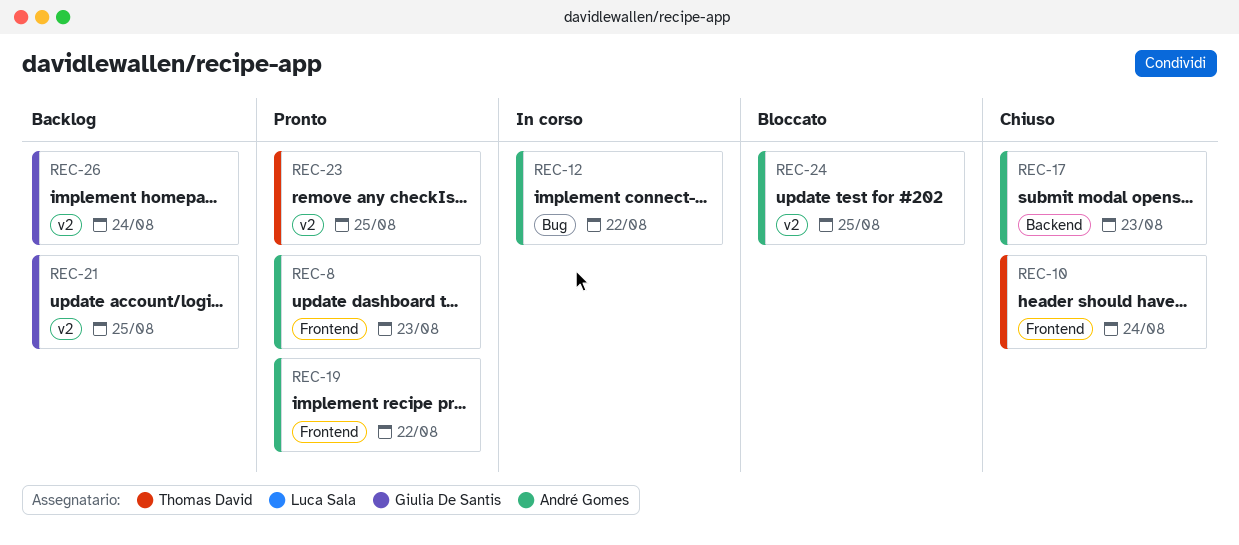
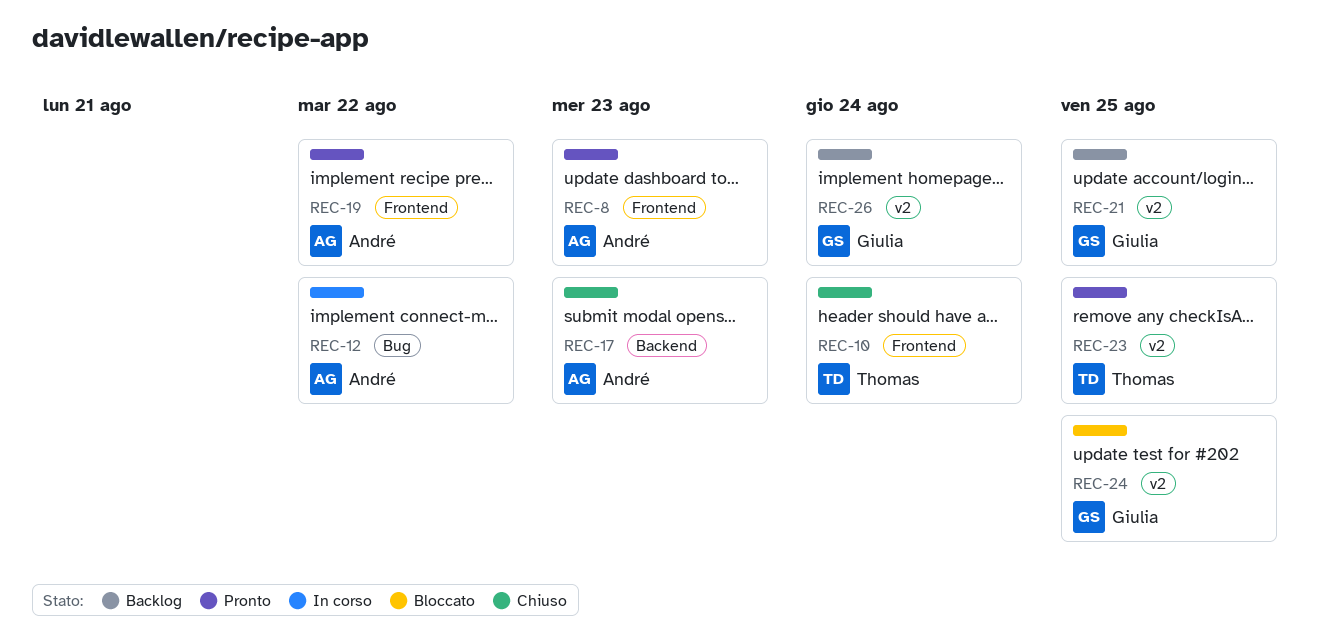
REC-24, owner: André Gomes -> Giulia De Santis

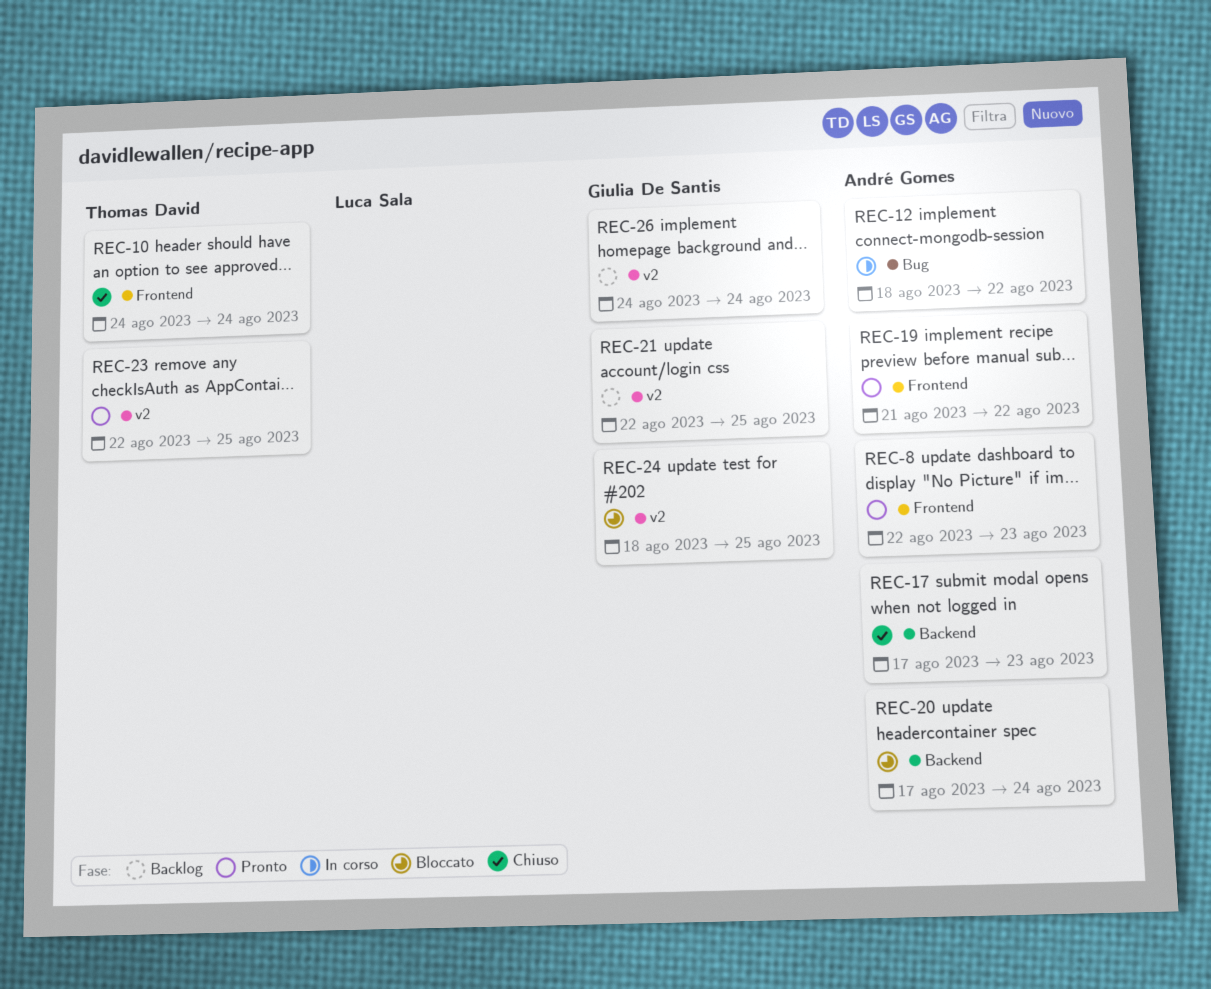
REC-20: none -> present

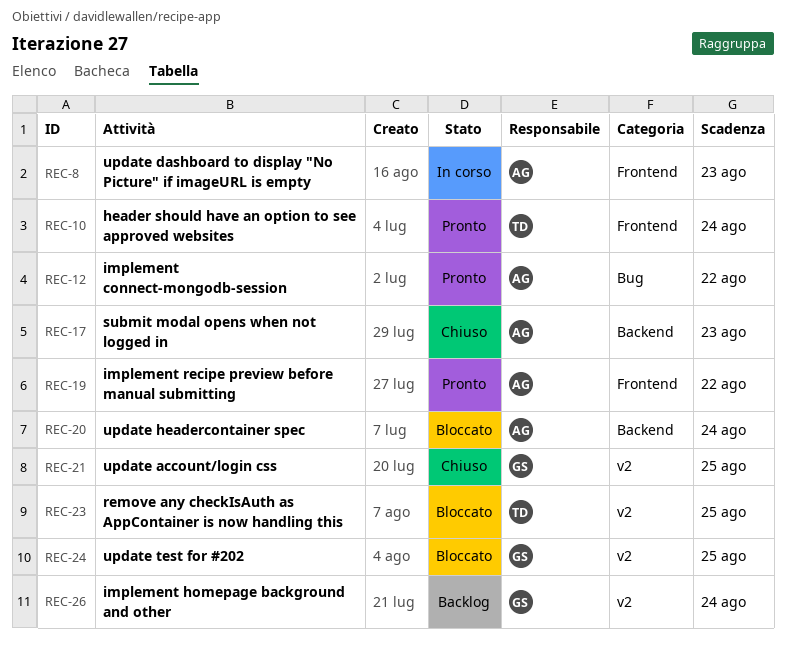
REC-8, status: Pronto -> In corso
REC-10, status: Chiuso -> Pronto
REC-12, status: In corso -> Pronto
REC-21, status: Backlog -> Chiuso
REC-23, status: Pronto -> Bloccato

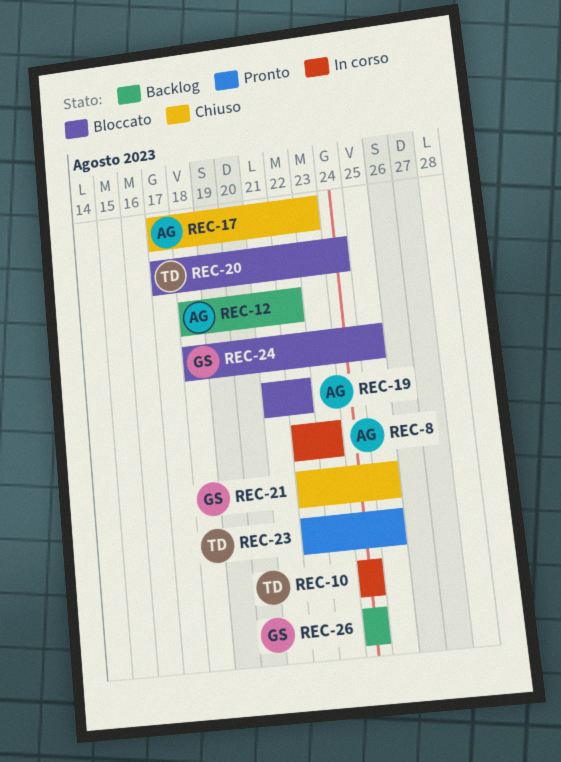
REC-10, status: Pronto -> In corso
REC-12, status: Pronto -> Backlog
REC-19, status: Pronto -> Bloccato
REC-20, owner: AG -> TD
REC-23, status: Bloccato -> Pronto

